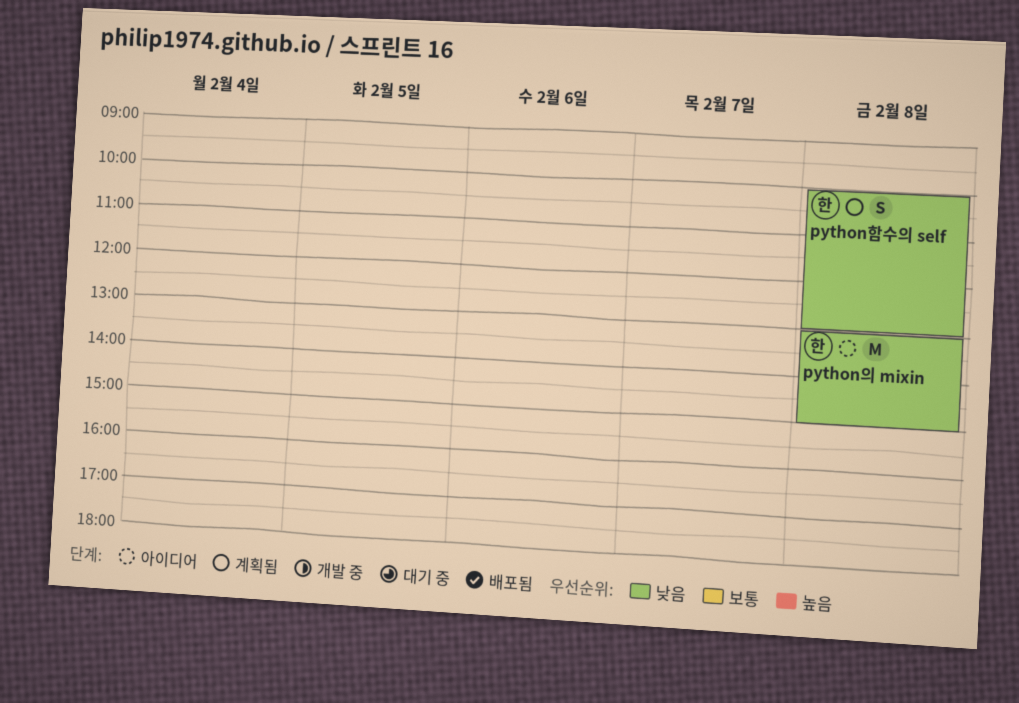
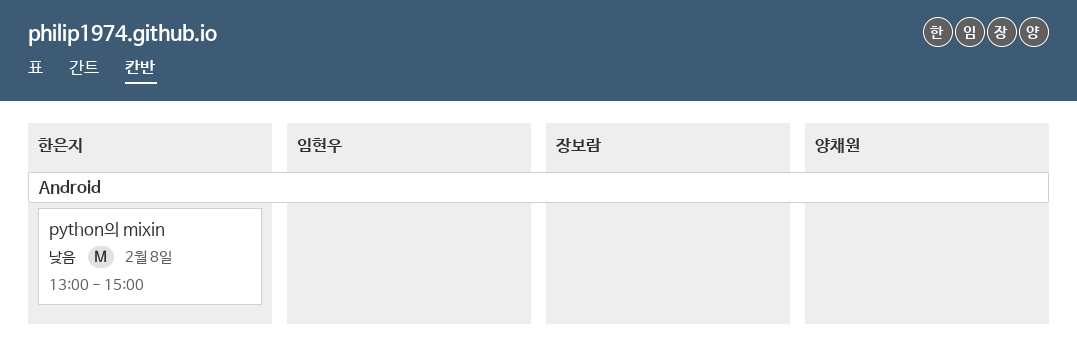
python함수의 self: present -> none

